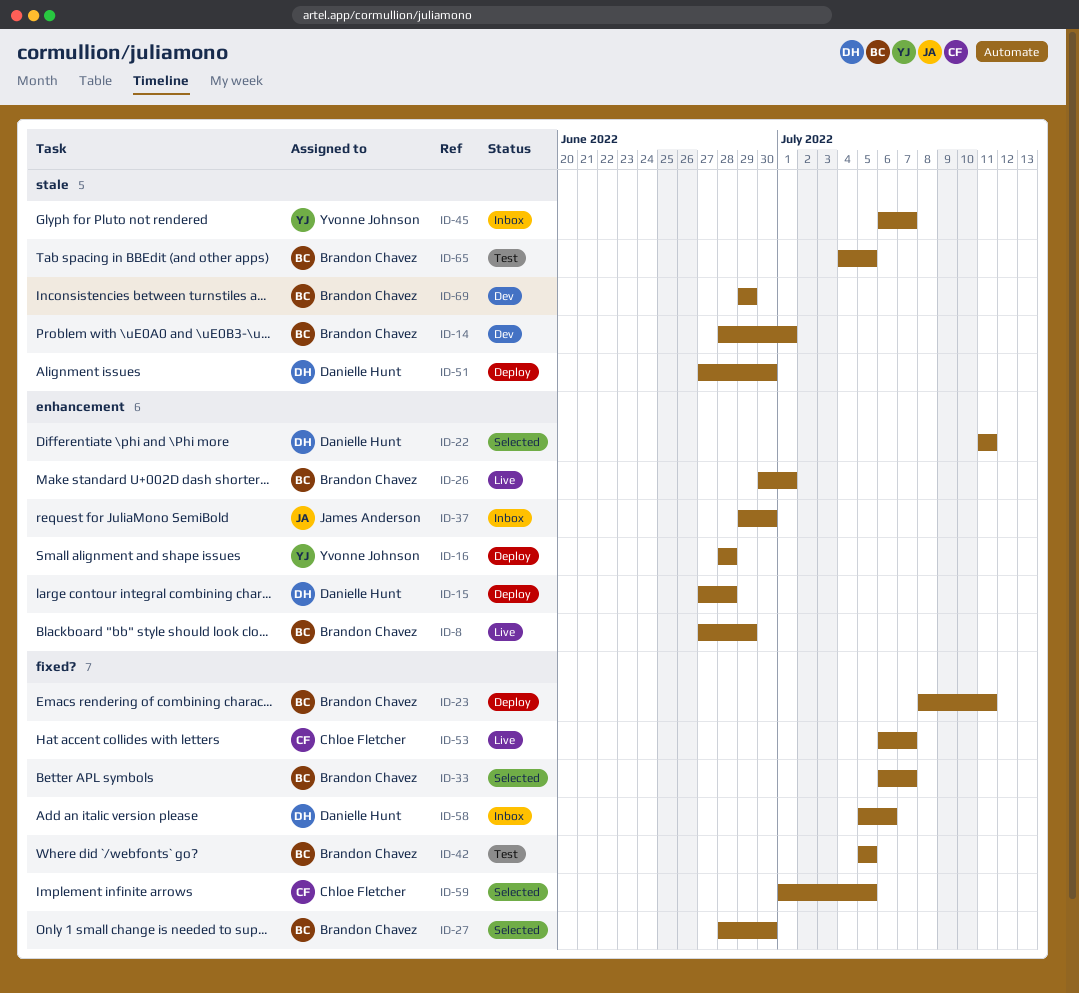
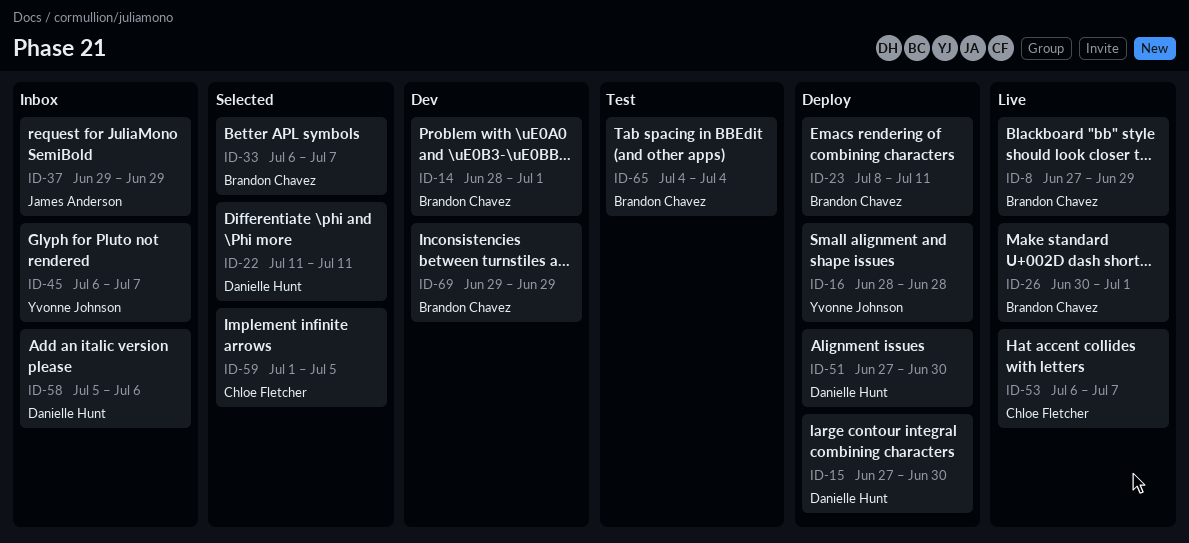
ID-15, due: Jun 28 -> Jun 30
ID-27: present -> none
ID-37, due: Jun 30 -> Jun 29
ID-42: present -> none
ID-65, due: Jul 5 -> Jul 4

